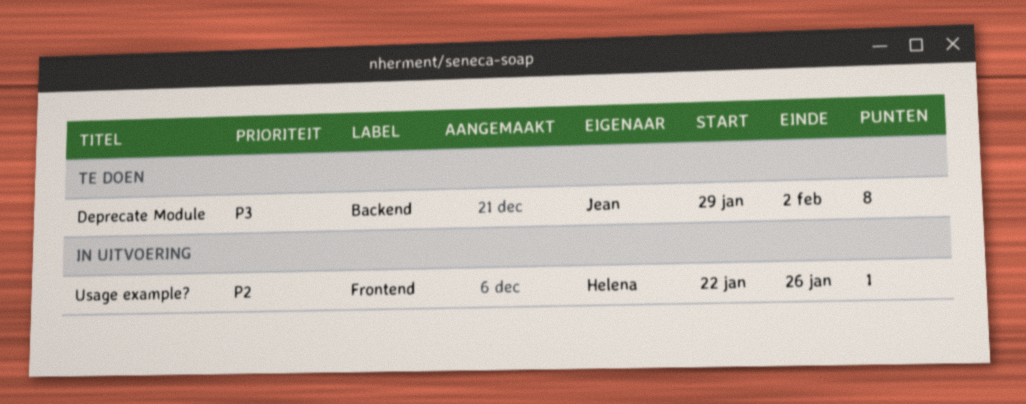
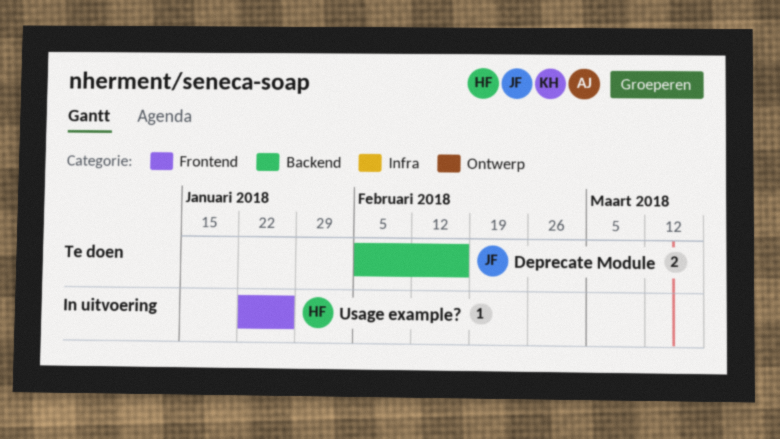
Deprecate Module, estimate: 8 -> 2
Deprecate Module, start: Jan 29 -> Feb 5
Deprecate Module, due: Feb 2 -> Feb 16

